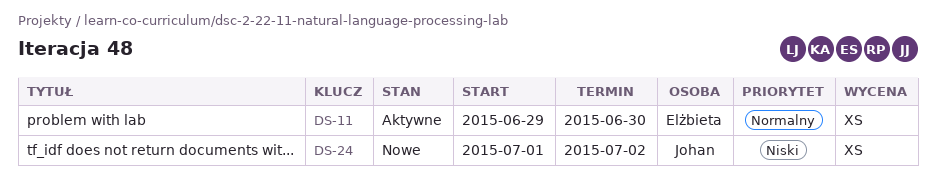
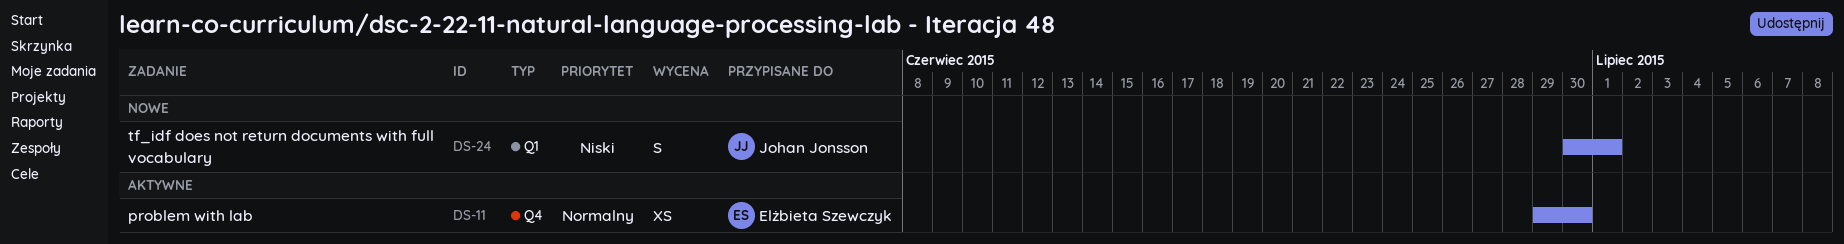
DS-24, estimate: XS -> S
DS-24, start: Jul 1 -> Jun 30
DS-24, due: Jul 2 -> Jul 1

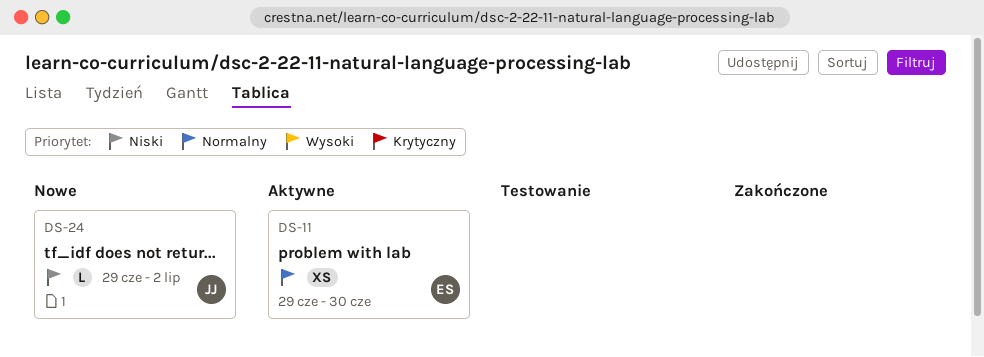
DS-24, estimate: S -> L
DS-24, start: Jun 30 -> Jun 29
DS-24, due: Jul 1 -> Jul 2

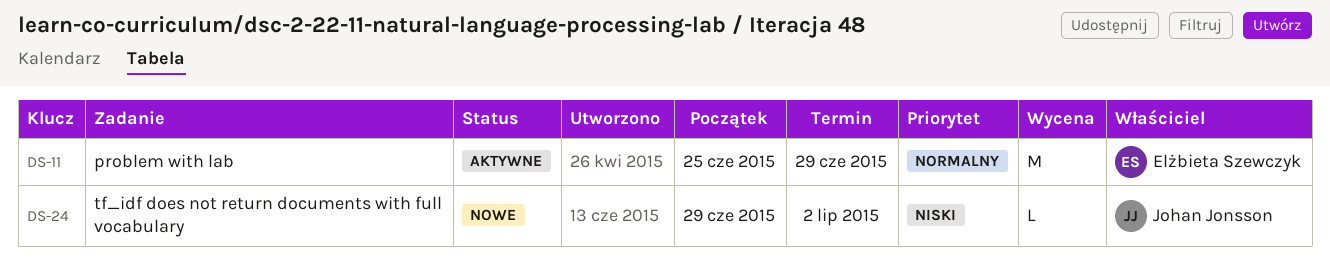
DS-11, estimate: XS -> M
DS-11, start: Jun 29 -> Jun 25
DS-11, due: Jun 30 -> Jun 29

